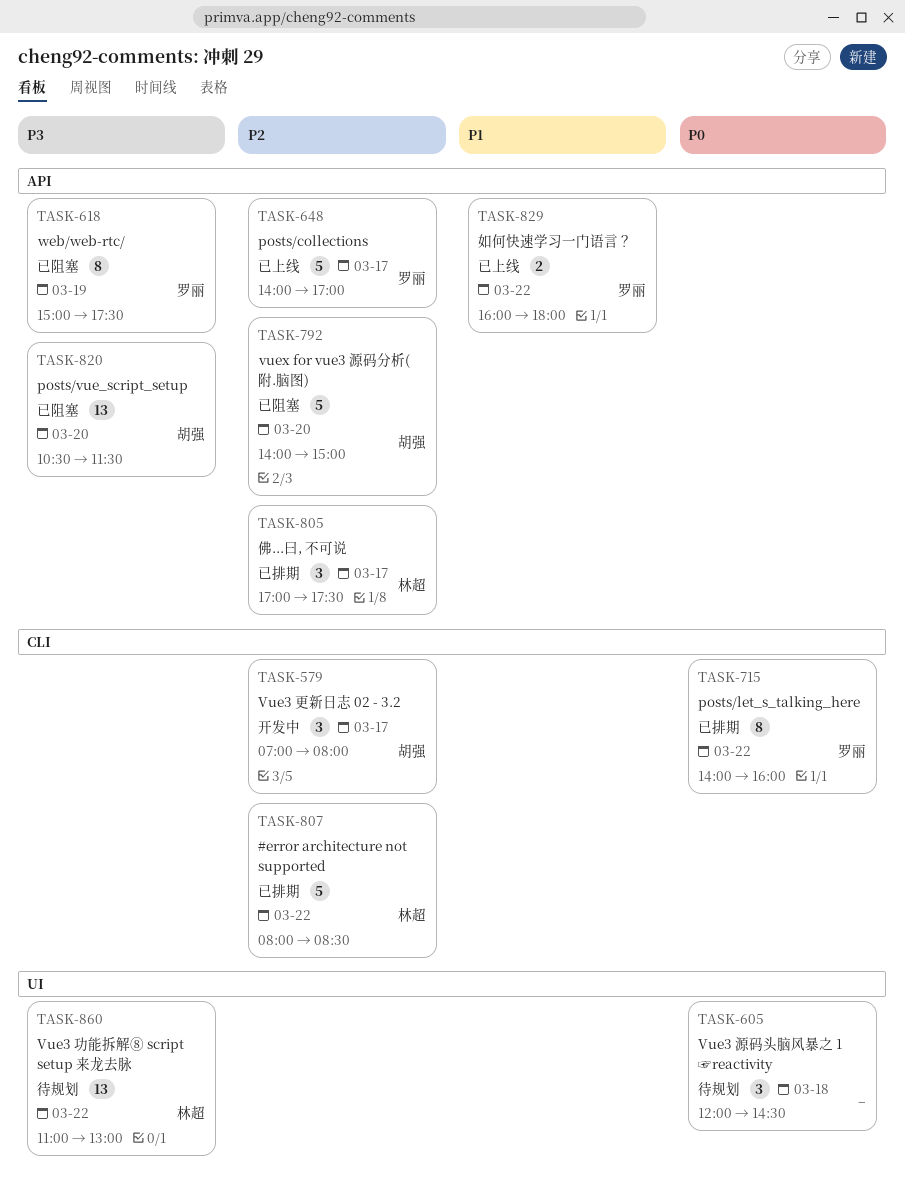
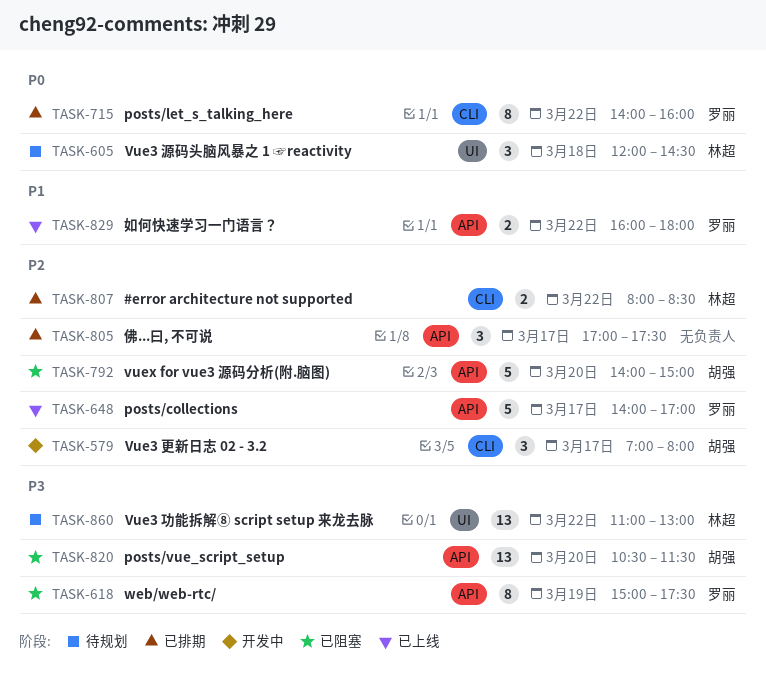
TASK-605, owner: none -> 林超
TASK-805, owner: 林超 -> none
TASK-807, estimate: 5 -> 2

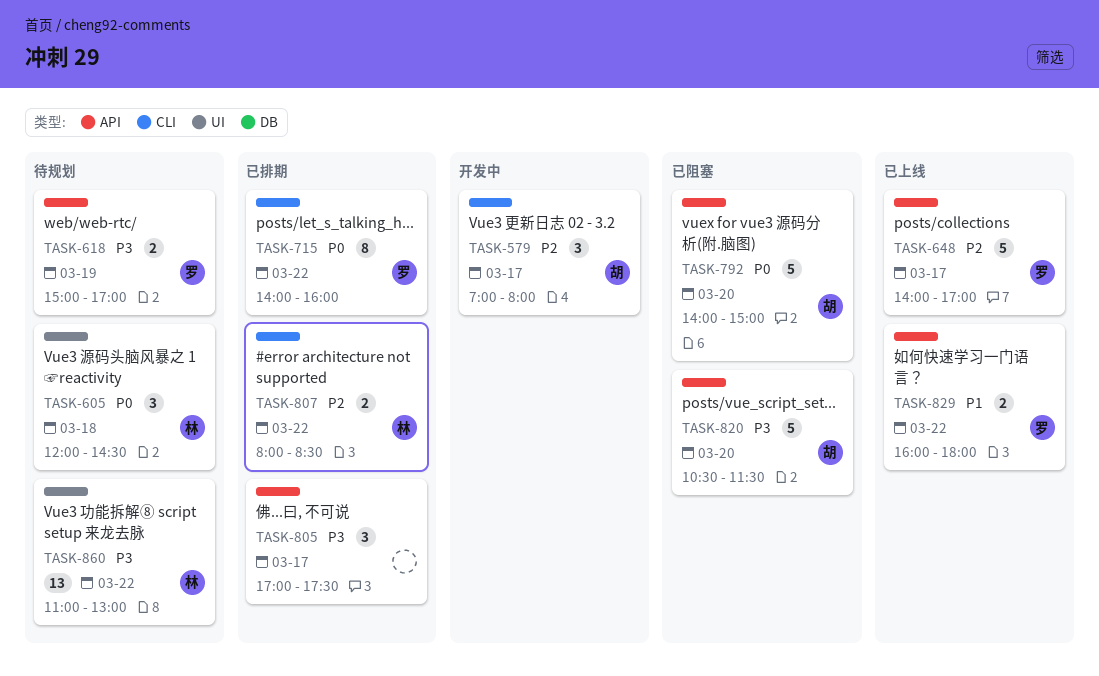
TASK-618, status: 已阻塞 -> 待规划
TASK-618, estimate: 8 -> 2
TASK-618, ends: 17:30 -> 17:00
TASK-792, priority: P2 -> P0
TASK-805, priority: P2 -> P3
TASK-820, estimate: 13 -> 5

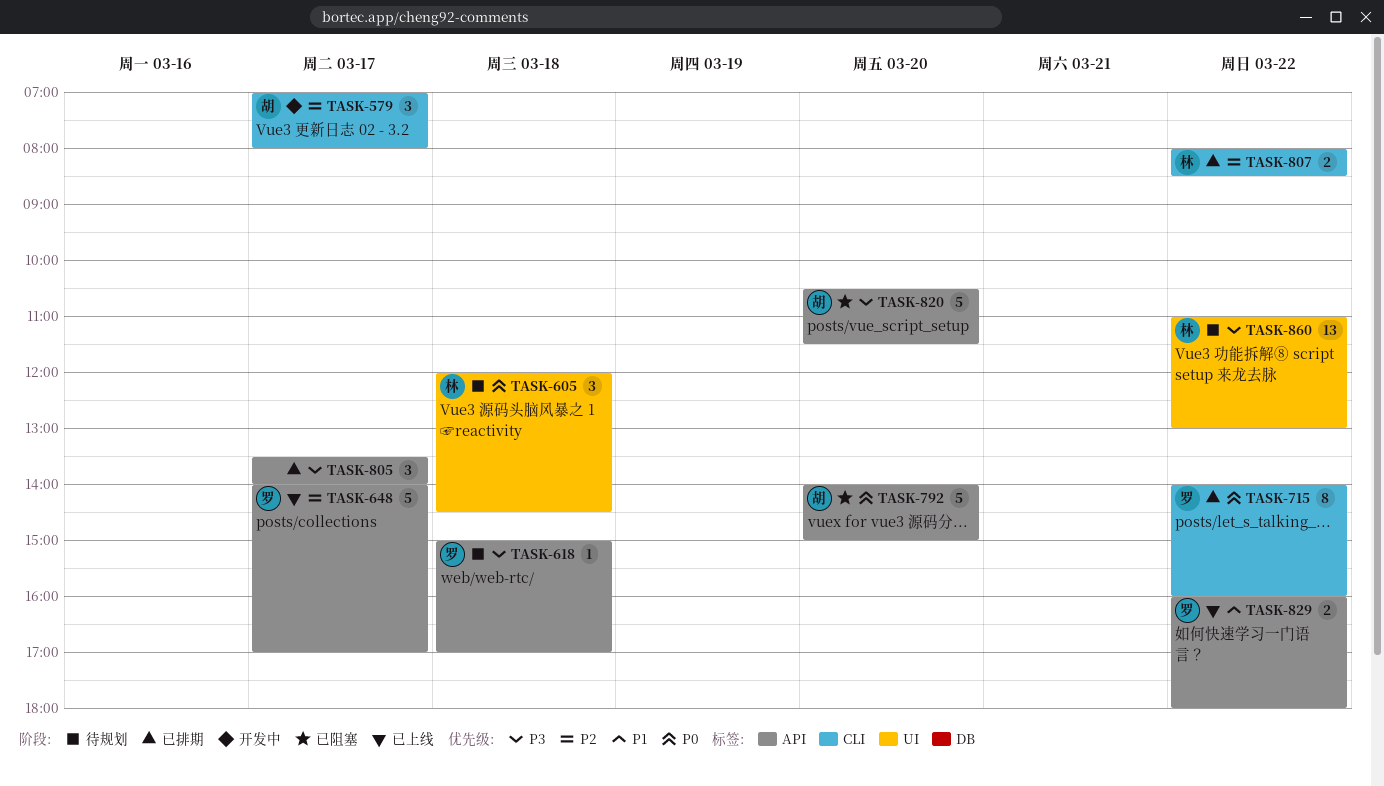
TASK-618, estimate: 2 -> 1
TASK-618, day: Mar 19 -> Mar 18
TASK-805, begins: 17:00 -> 13:30
TASK-805, ends: 17:30 -> 14:00

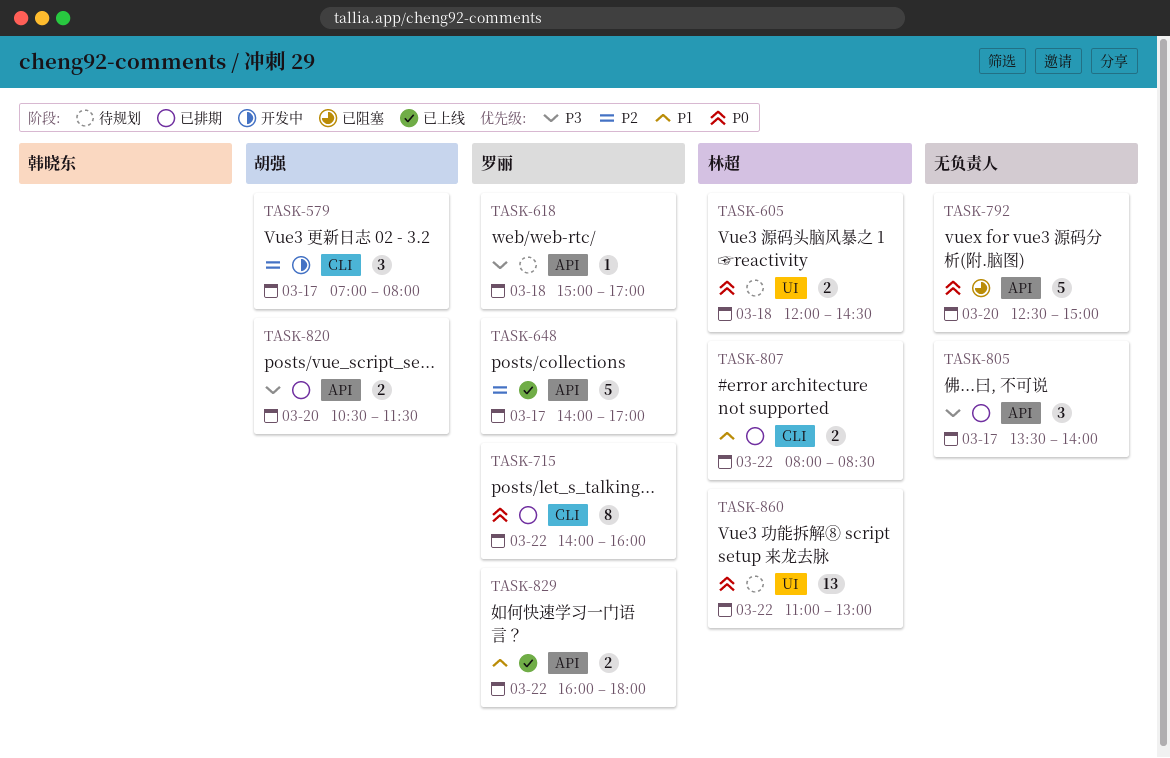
TASK-605, estimate: 3 -> 2
TASK-792, owner: 胡强 -> none
TASK-792, begins: 14:00 -> 12:30
TASK-807, priority: P2 -> P1
TASK-820, status: 已阻塞 -> 已排期
TASK-820, estimate: 5 -> 2
TASK-860, priority: P3 -> P0

